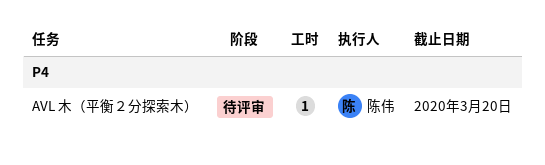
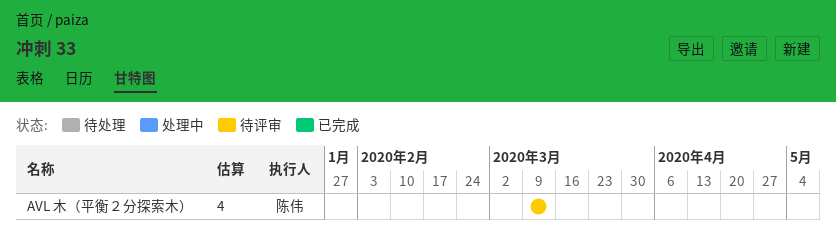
AVL 木（平衡２分探索木）, estimate: 1 -> 4
AVL 木（平衡２分探索木）, due: Mar 20 -> Mar 13

